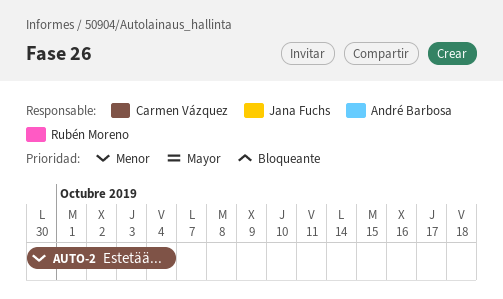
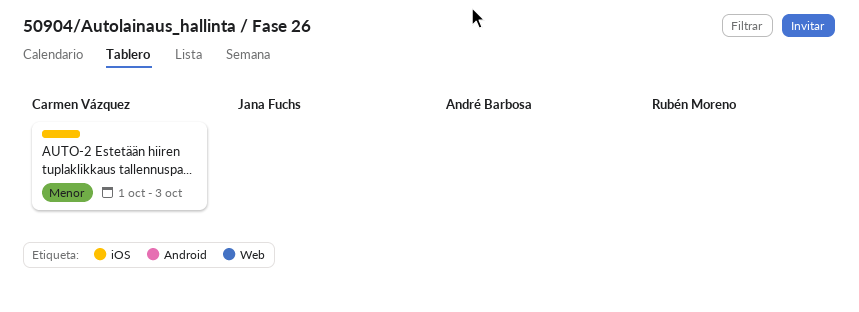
AUTO-2, start: Sep 30 -> Oct 1
AUTO-2, due: Oct 4 -> Oct 3

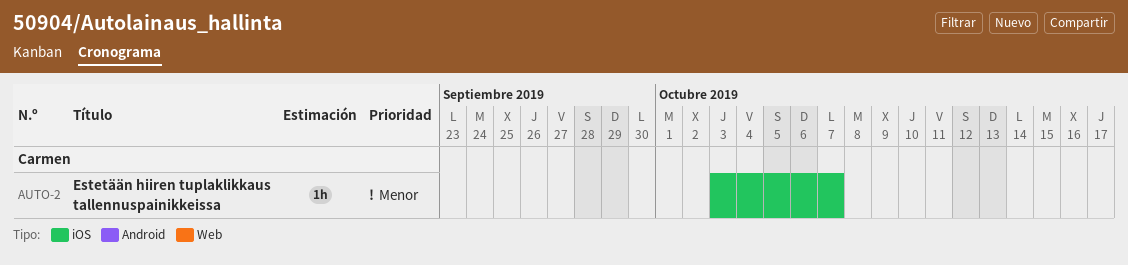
AUTO-2, start: Oct 1 -> Oct 3
AUTO-2, due: Oct 3 -> Oct 7

